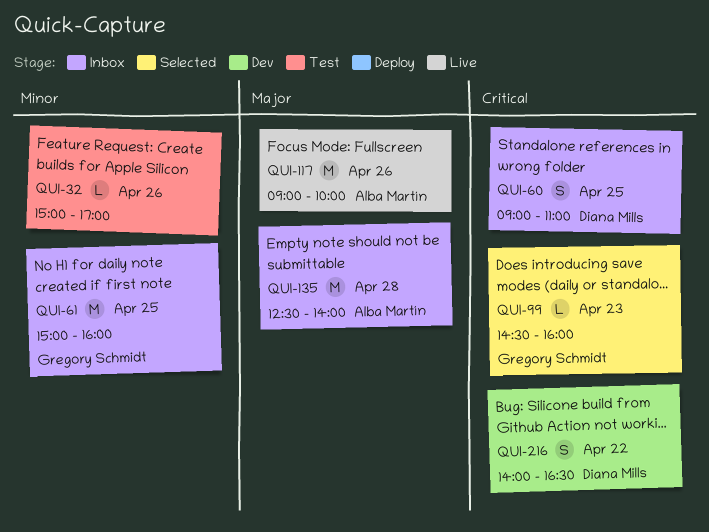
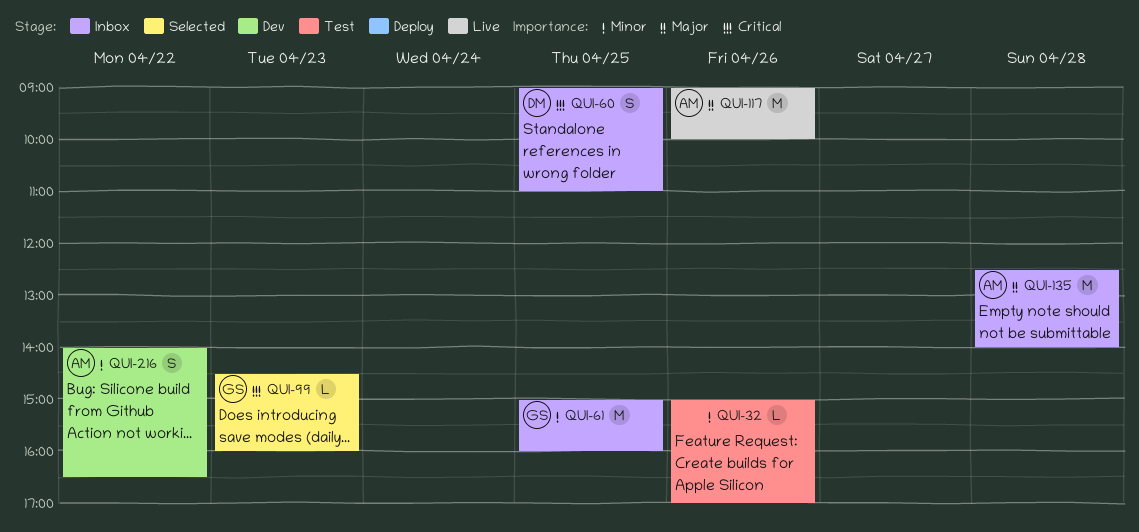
QUI-216, owner: Diana Mills -> Alba Martín
QUI-216, priority: Critical -> Minor

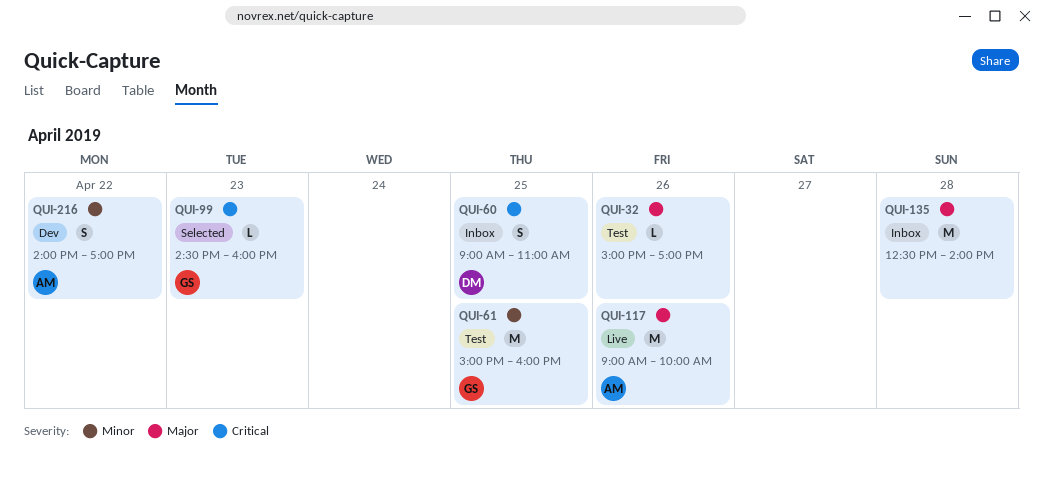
QUI-32, priority: Minor -> Major
QUI-61, status: Inbox -> Test
QUI-135, owner: AM -> none
QUI-216, ends: 16:30 -> 17:00

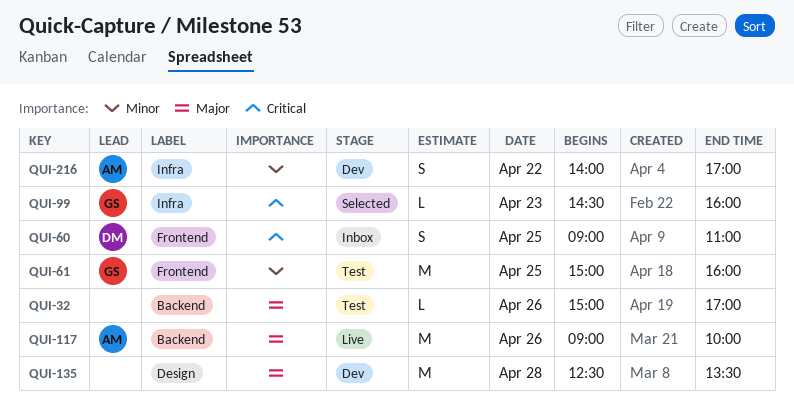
QUI-135, status: Inbox -> Dev
QUI-135, ends: 14:00 -> 13:30

